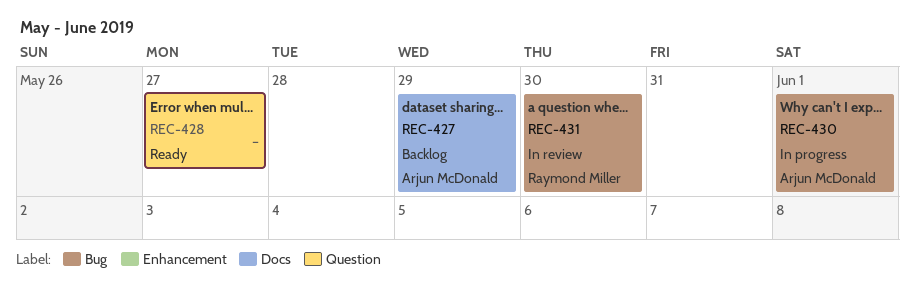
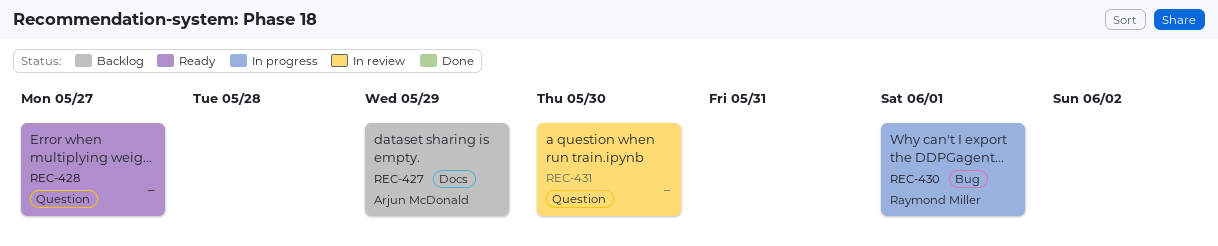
REC-430, owner: Arjun McDonald -> Raymond Miller
REC-431, owner: Raymond Miller -> none
REC-431, label: Bug -> Question

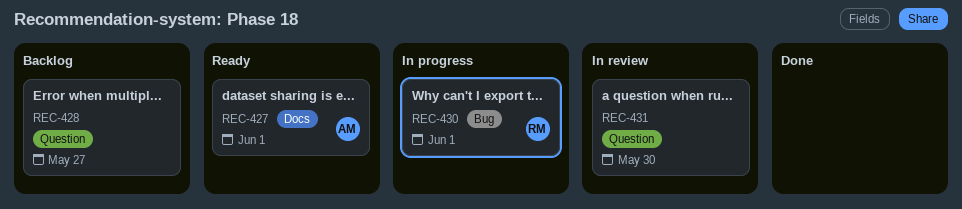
REC-427, status: Backlog -> Ready
REC-427, due: May 29 -> Jun 1
REC-428, status: Ready -> Backlog

